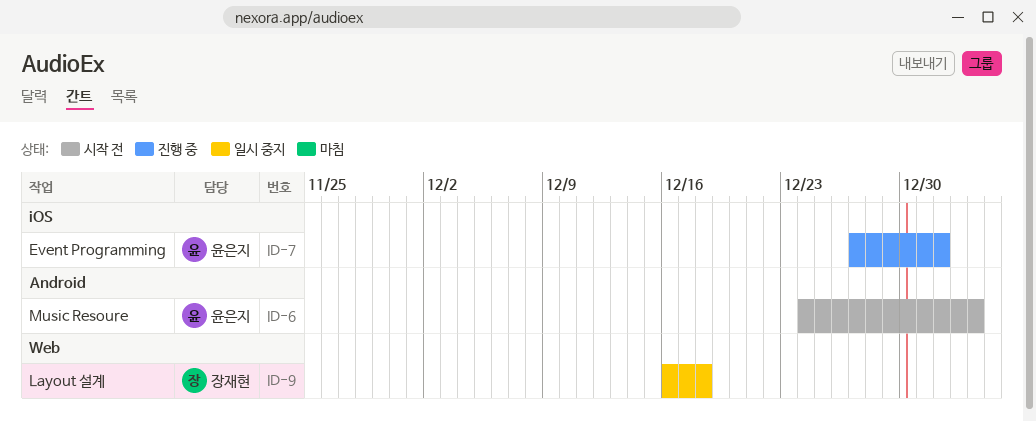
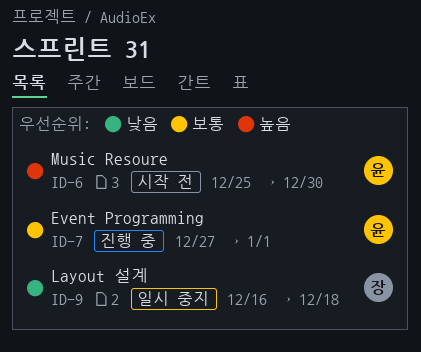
ID-6, start: Dec 24 -> Dec 25
ID-6, due: Jan 3 -> Dec 30

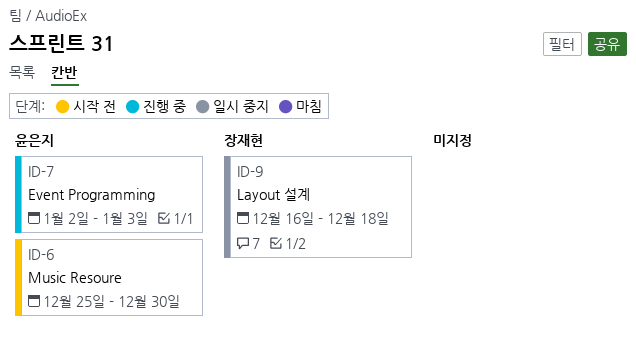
ID-7, start: Dec 27 -> Jan 2
ID-7, due: Jan 1 -> Jan 3

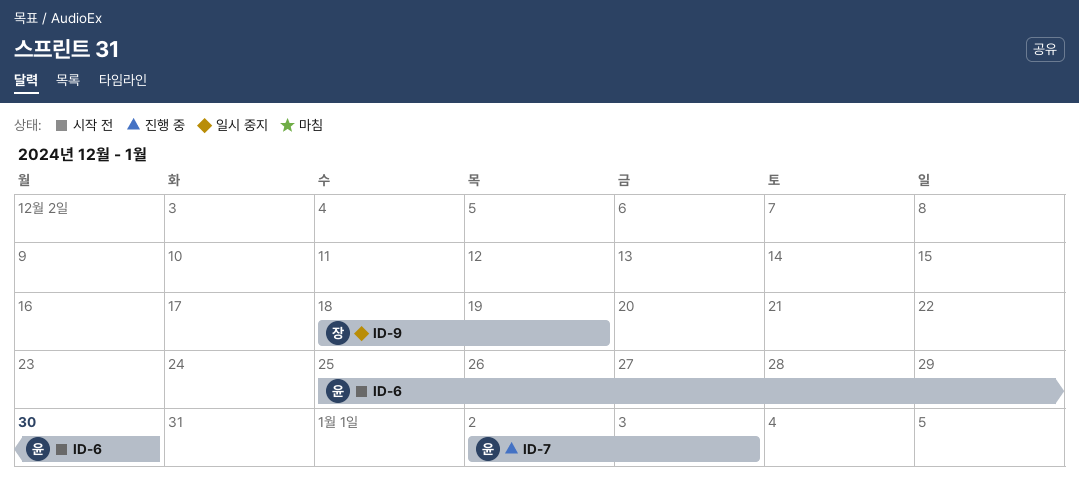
ID-9, start: Dec 16 -> Dec 18
ID-9, due: Dec 18 -> Dec 19

